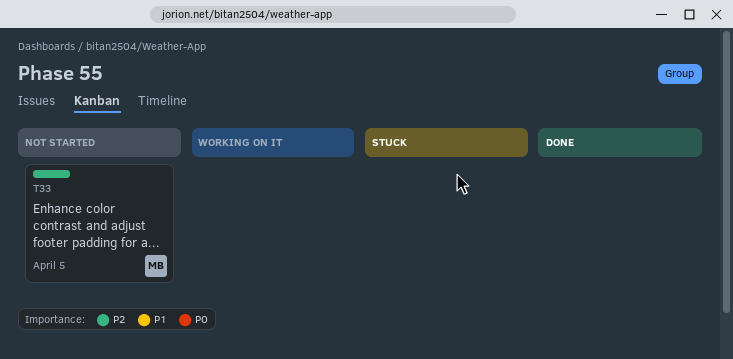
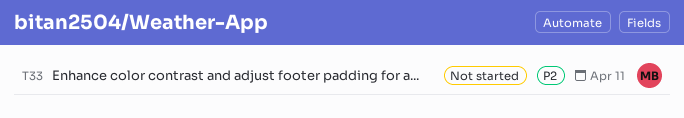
T33, due: Apr 5 -> Apr 11

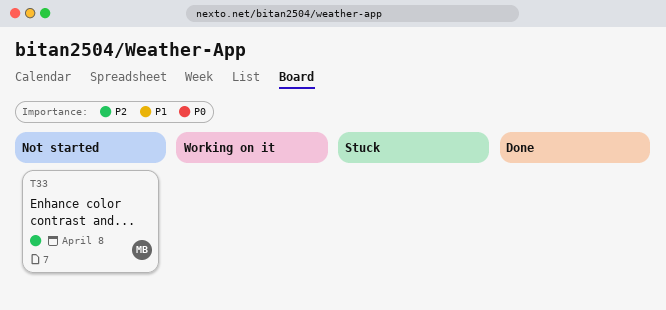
T33, due: Apr 11 -> Apr 8

